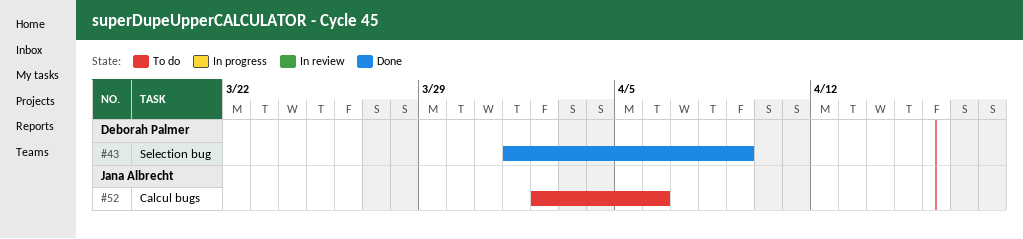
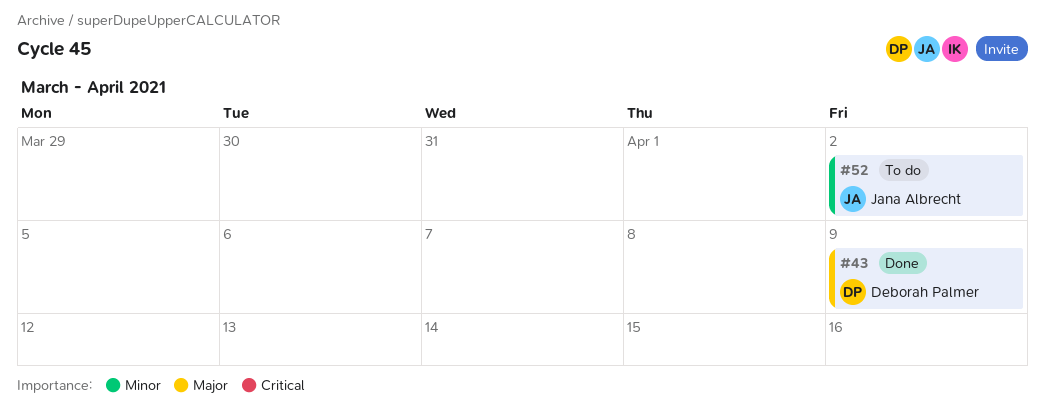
#52, due: Apr 6 -> Apr 2

